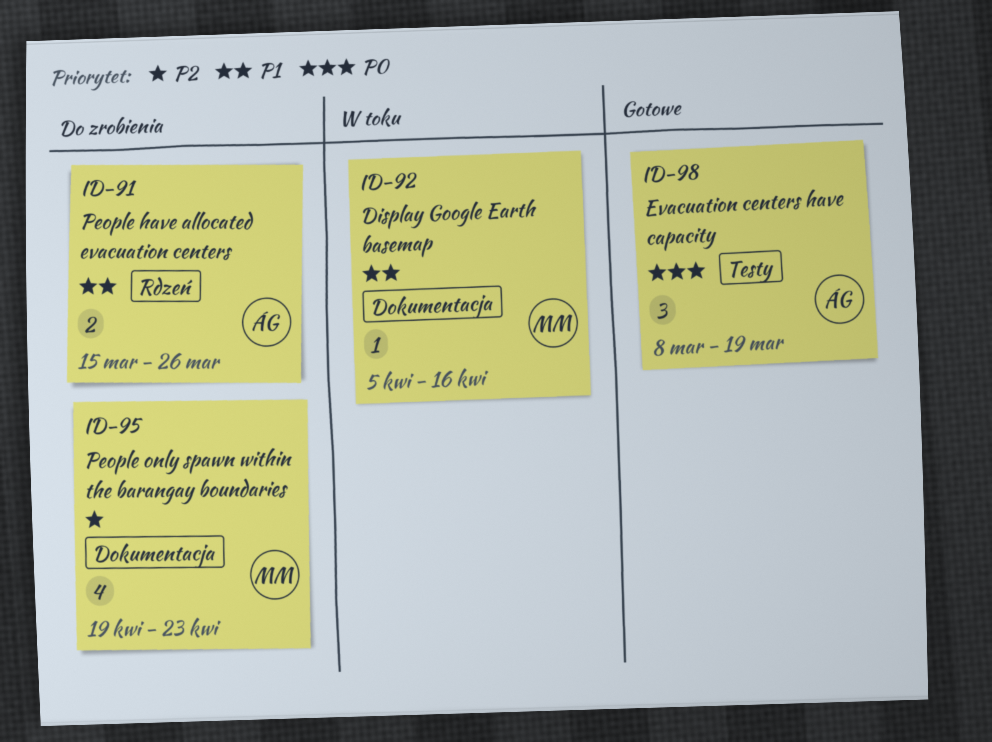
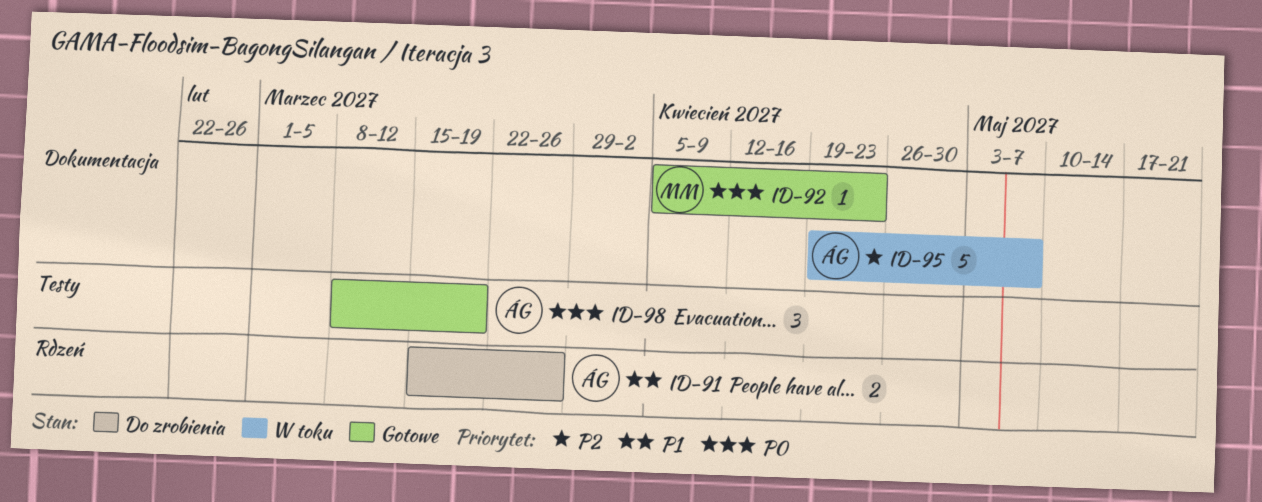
ID-92, status: W toku -> Gotowe
ID-92, priority: P1 -> P0
ID-92, due: Apr 16 -> Apr 23
ID-95, status: Do zrobienia -> W toku
ID-95, owner: MM -> ÁG
ID-95, estimate: 4 -> 5
ID-95, due: Apr 23 -> May 7

